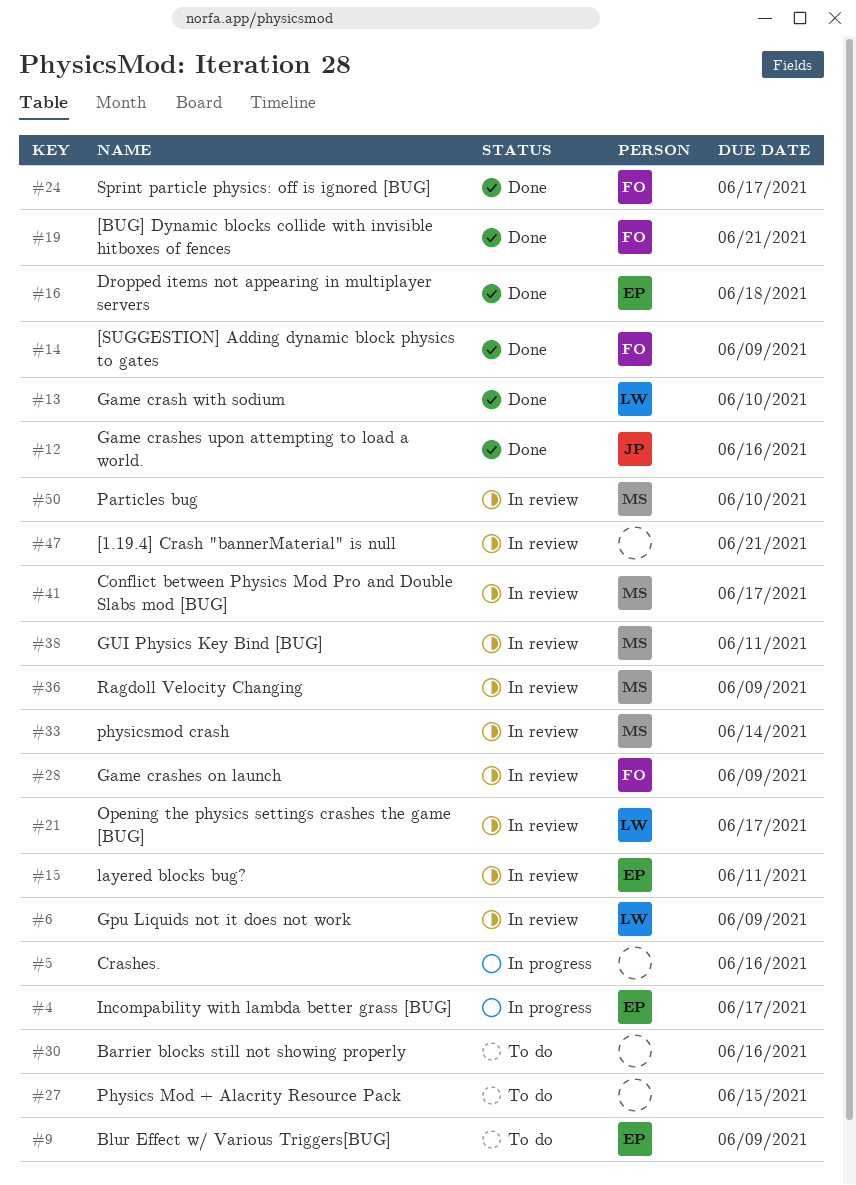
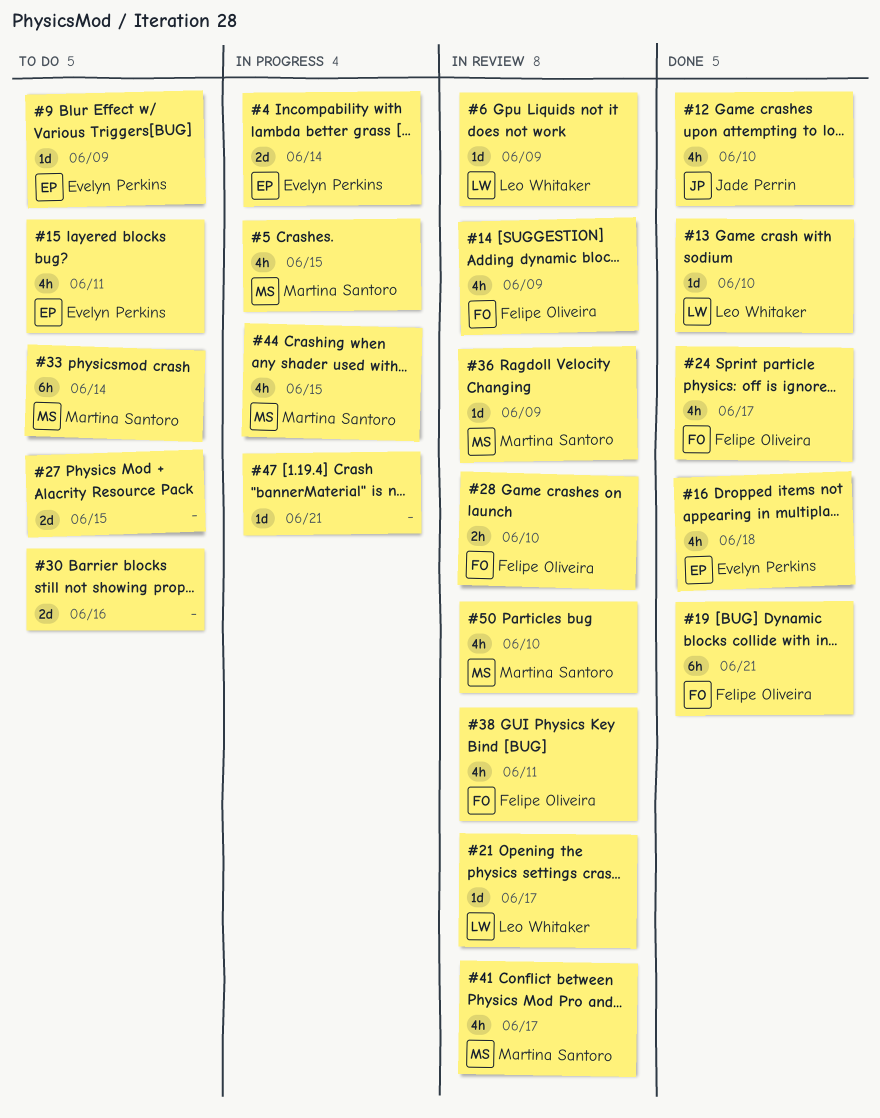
#4, due: Jun 17 -> Jun 14
#5, owner: none -> Martina Santoro
#5, due: Jun 16 -> Jun 15
#12, due: Jun 16 -> Jun 10
#14, status: Done -> In review
#15, status: In review -> To do
#28, due: Jun 9 -> Jun 10
#33, status: In review -> To do
#38, owner: Martina Santoro -> Felipe Oliveira
#44: none -> present
#47, status: In review -> In progress

